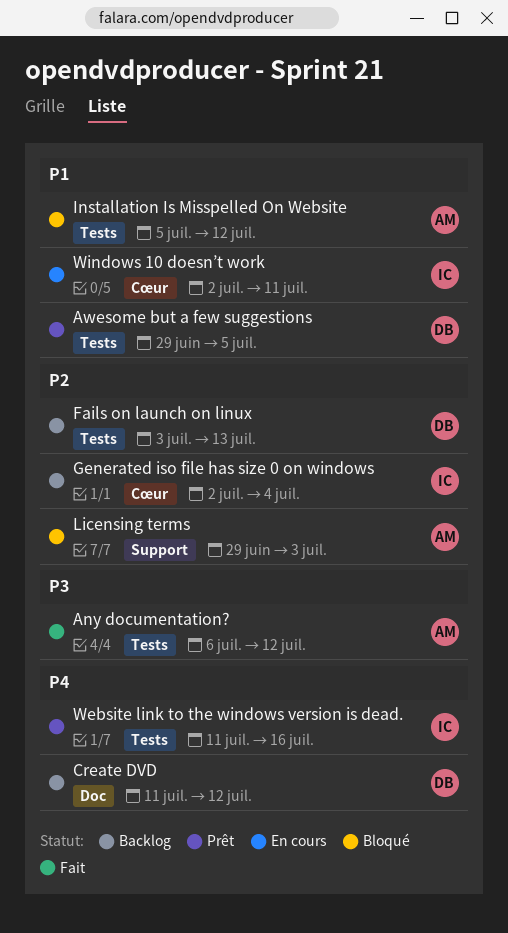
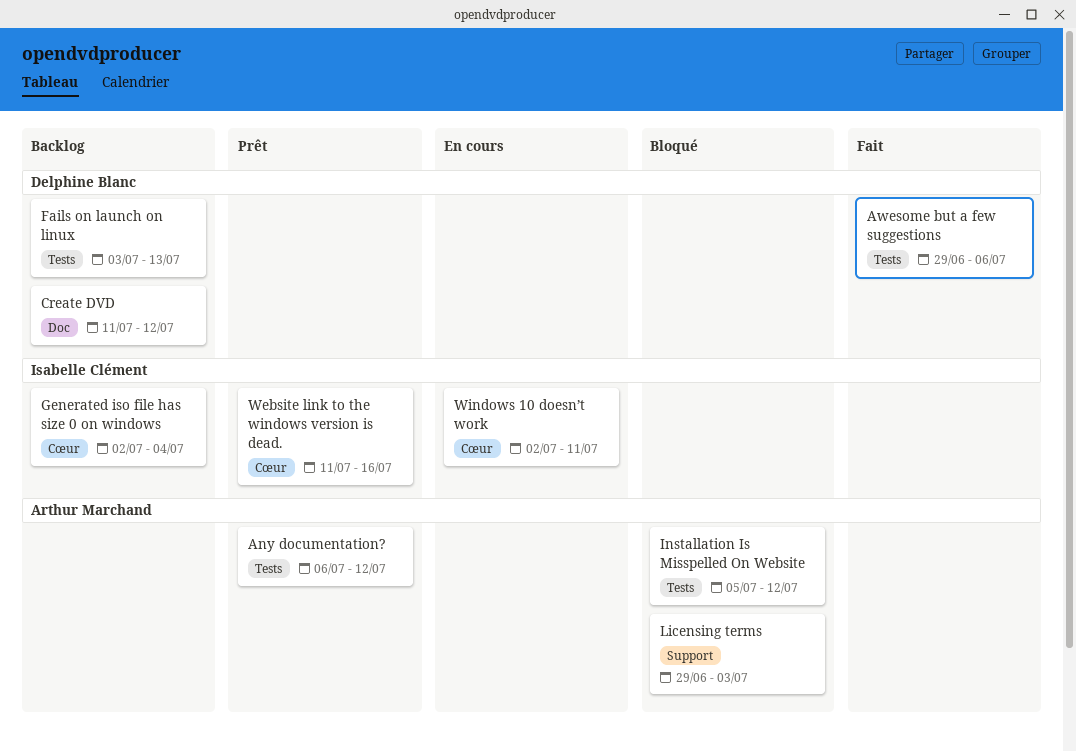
Any documentation?, status: Fait -> Prêt
Awesome but a few suggestions, status: Prêt -> Fait
Awesome but a few suggestions, due: Jul 5 -> Jul 6
Website link to the windows version is dead., label: Tests -> Cœur

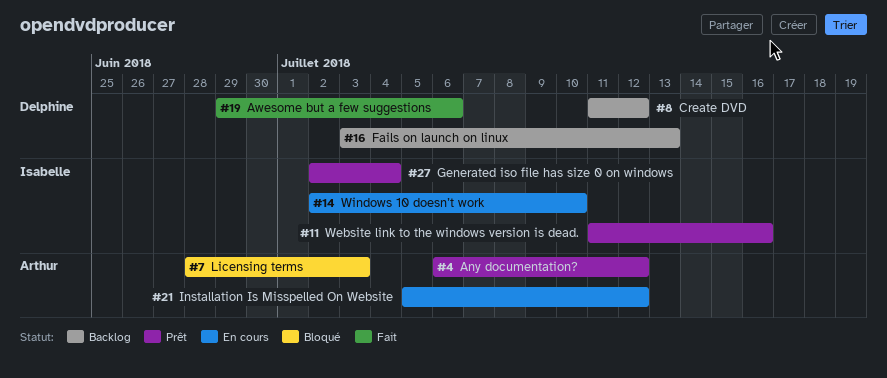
Generated iso file has size 0 on windows, status: Backlog -> Prêt
Installation Is Misspelled On Website, status: Bloqué -> En cours
Licensing terms, start: Jun 29 -> Jun 28
Windows 10 doesn’t work, due: Jul 11 -> Jul 10

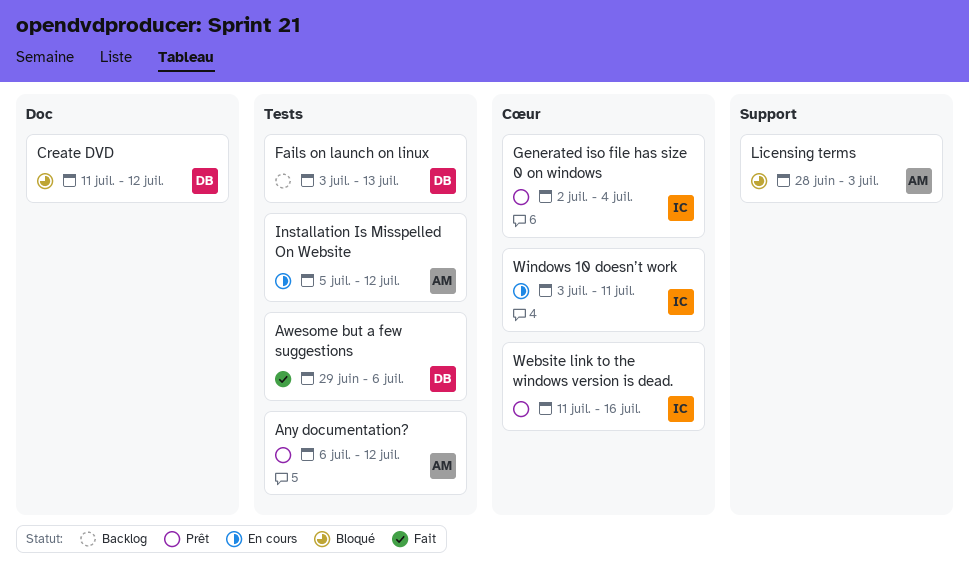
Create DVD, status: Backlog -> Bloqué
Windows 10 doesn’t work, start: Jul 2 -> Jul 3
Windows 10 doesn’t work, due: Jul 10 -> Jul 11

